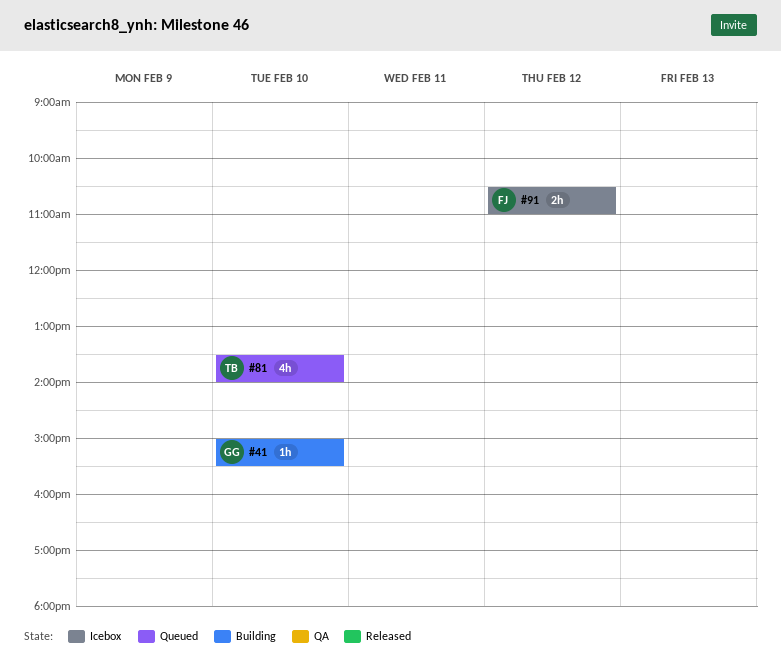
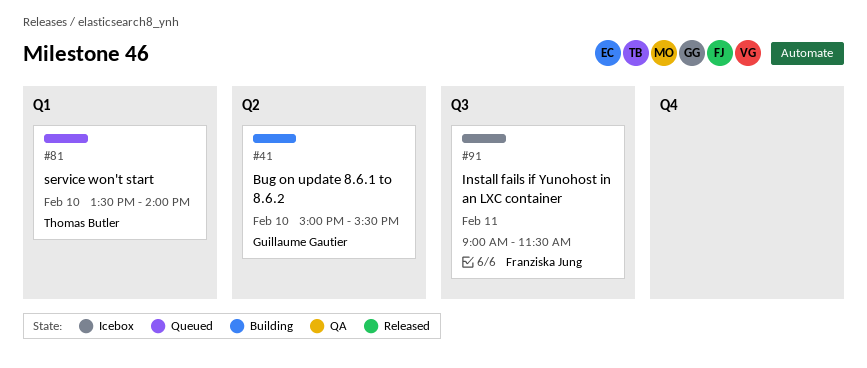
#91, day: Feb 12 -> Feb 11
#91, begins: 10:30 -> 09:00
#91, ends: 11:00 -> 11:30

